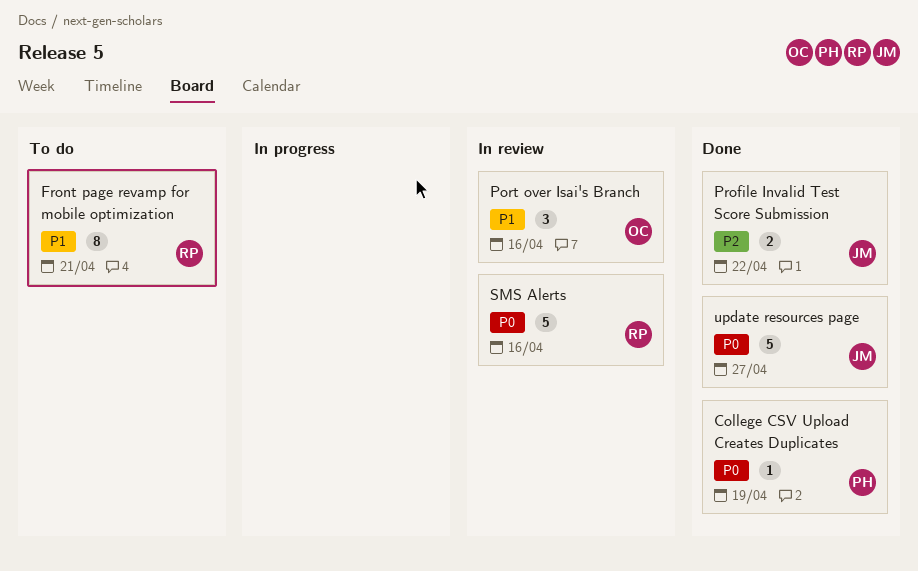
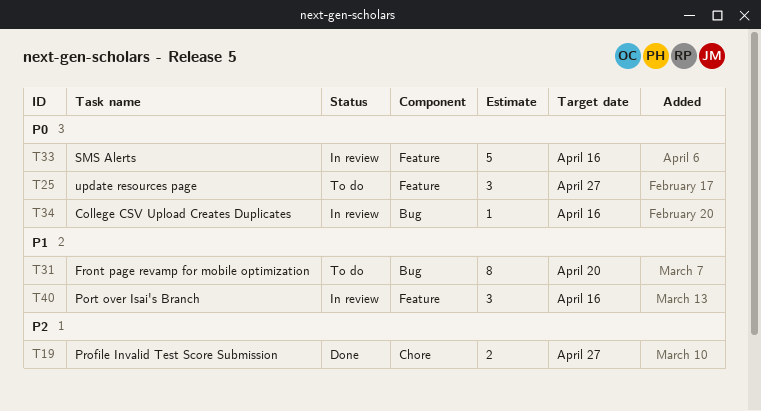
College CSV Upload Creates Duplicates, status: Done -> In review
College CSV Upload Creates Duplicates, due: Apr 19 -> Apr 16
Front page revamp for mobile optimization, due: Apr 21 -> Apr 20
Profile Invalid Test Score Submission, due: Apr 22 -> Apr 27
update resources page, status: Done -> To do
update resources page, estimate: 5 -> 3

